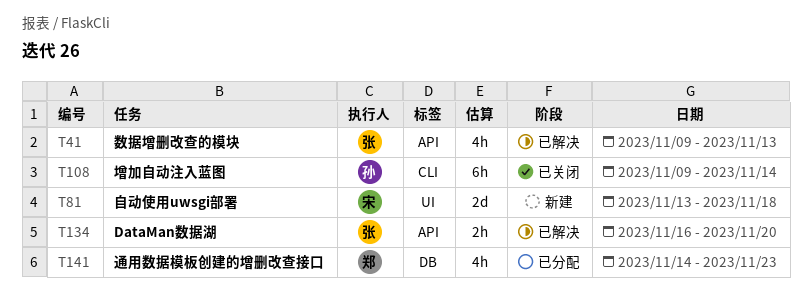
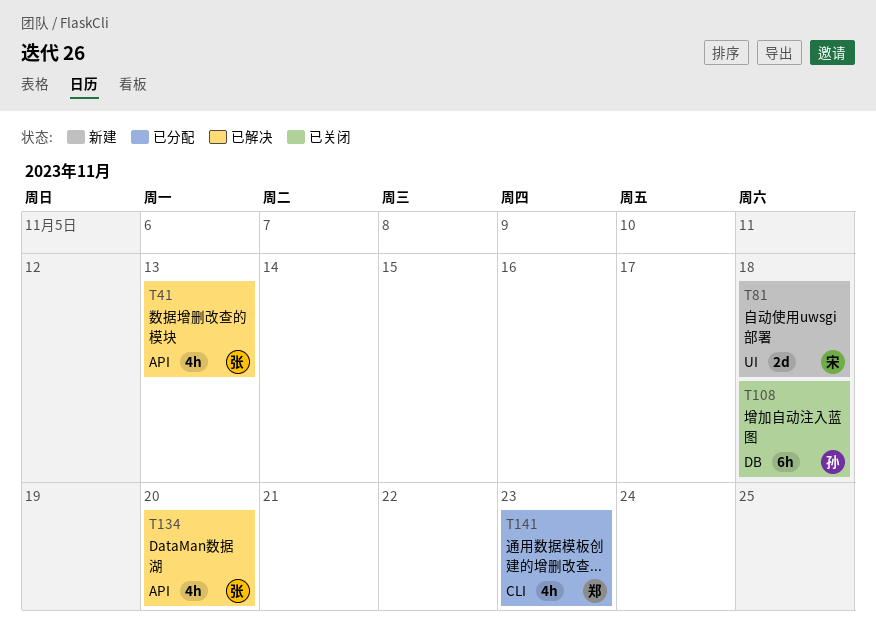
T108, label: CLI -> DB
T108, due: Nov 14 -> Nov 18
T134, estimate: 2h -> 4h
T141, label: DB -> CLI

